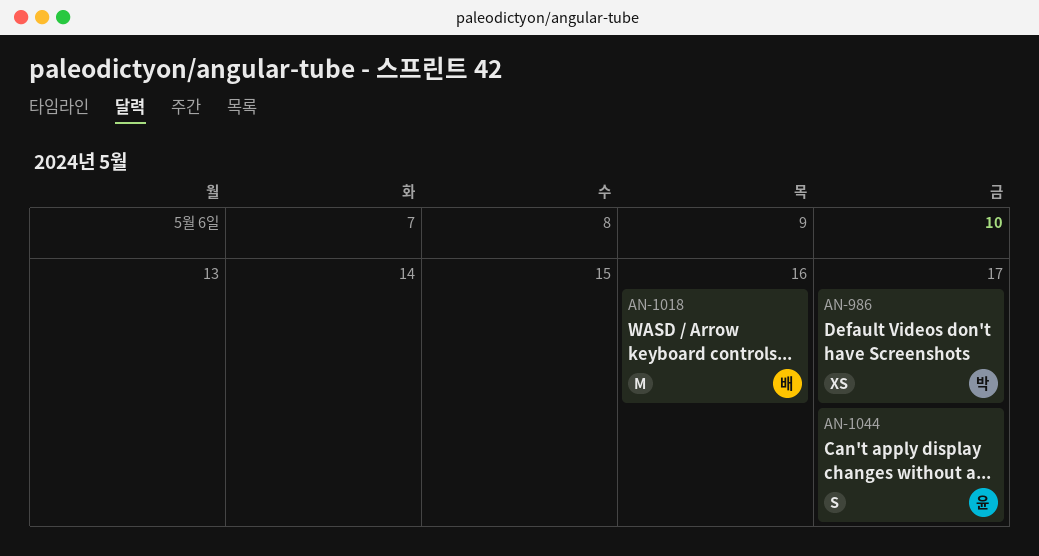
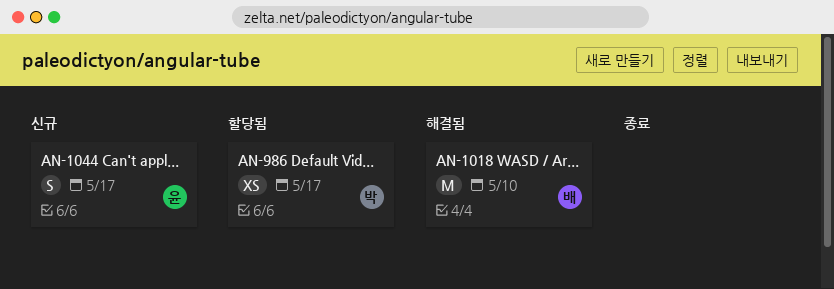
AN-1018, due: May 16 -> May 10

